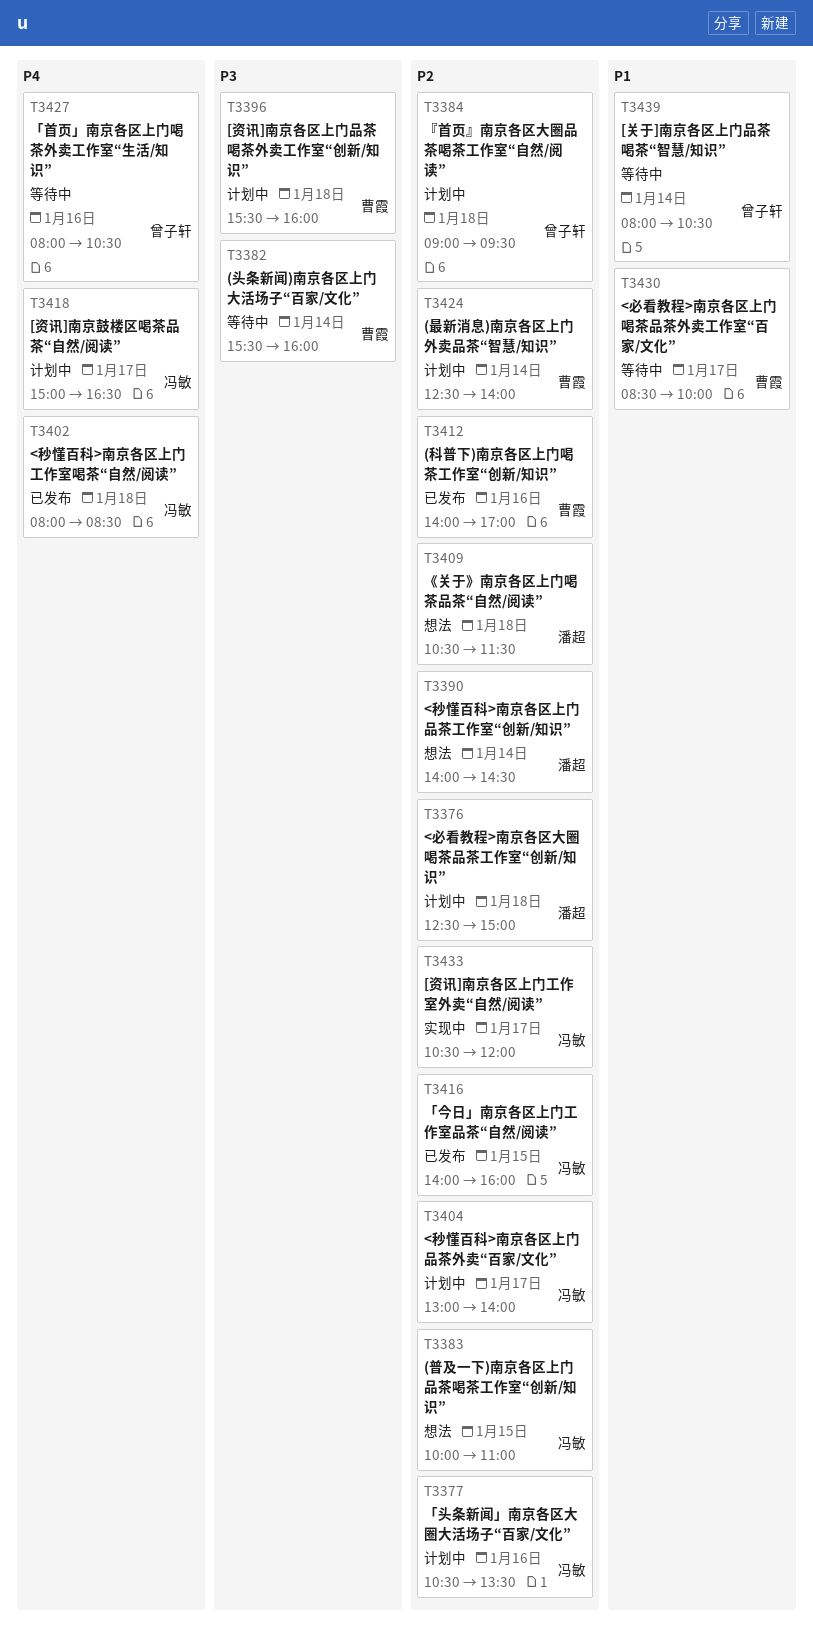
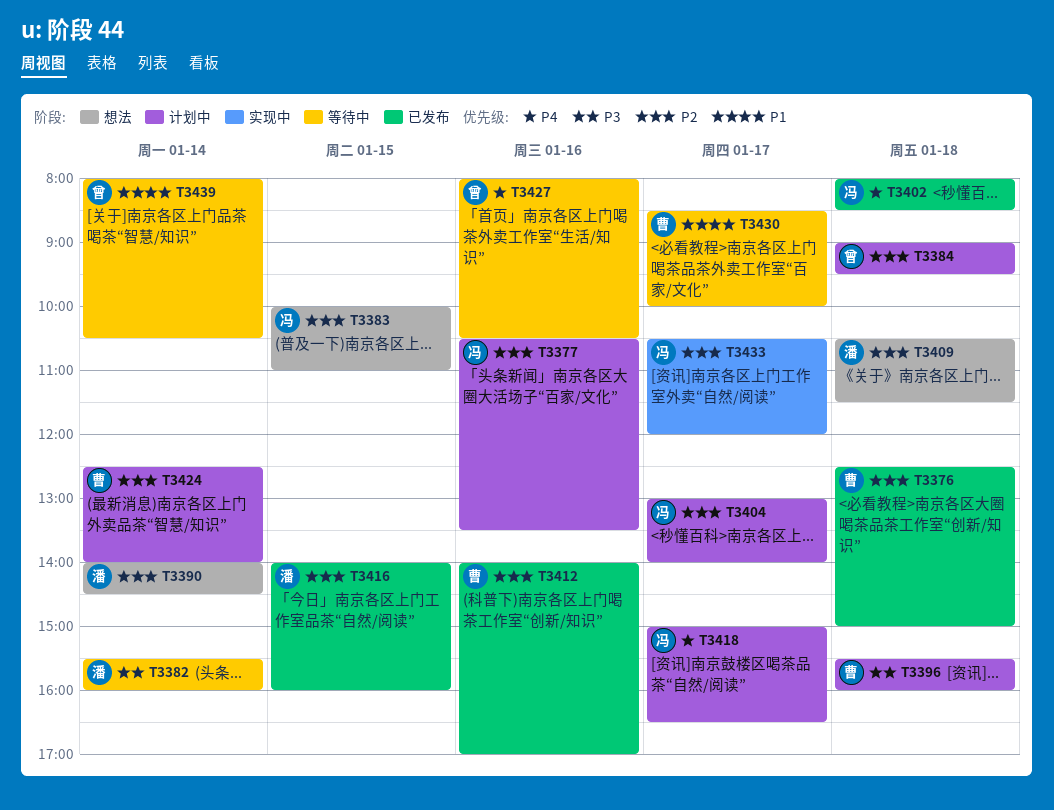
T3376, status: 计划中 -> 已发布
T3376, owner: 潘超 -> 曹霞
T3382, owner: 曹霞 -> 潘超
T3416, owner: 冯敏 -> 潘超

